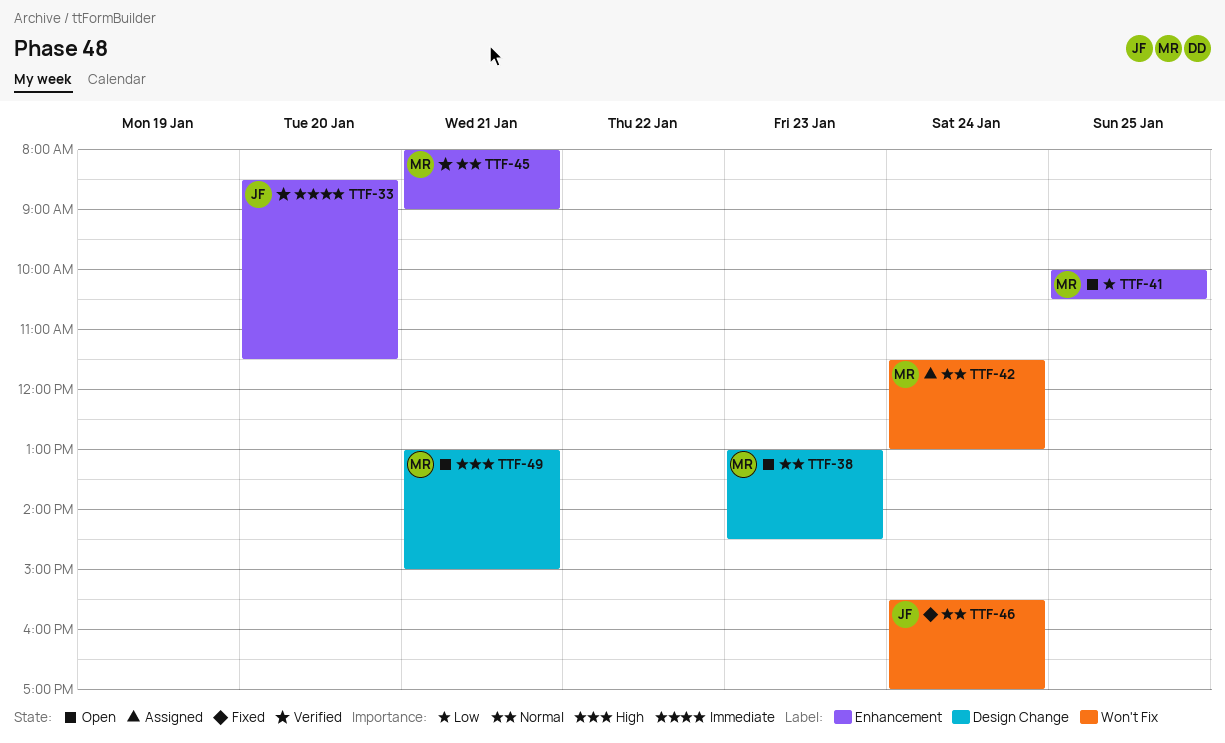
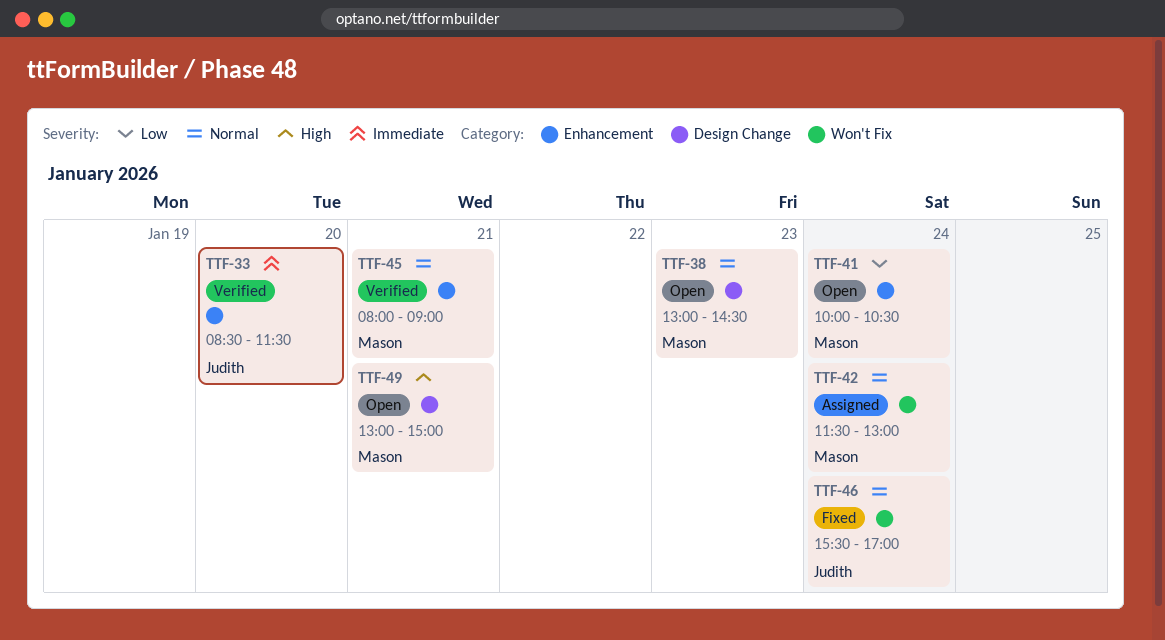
TTF-41, day: Jan 25 -> Jan 24

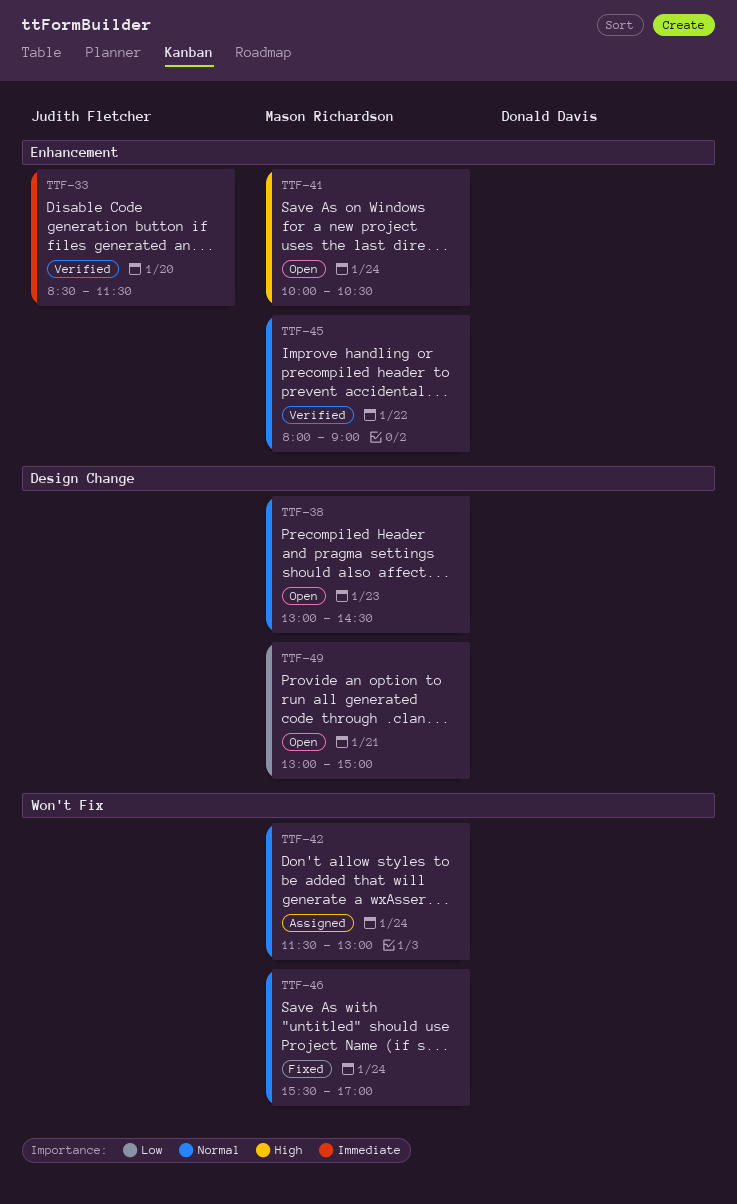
TTF-41, priority: Low -> High
TTF-45, day: Jan 21 -> Jan 22
TTF-46, owner: Judith Fletcher -> Mason Richardson
TTF-49, priority: High -> Low

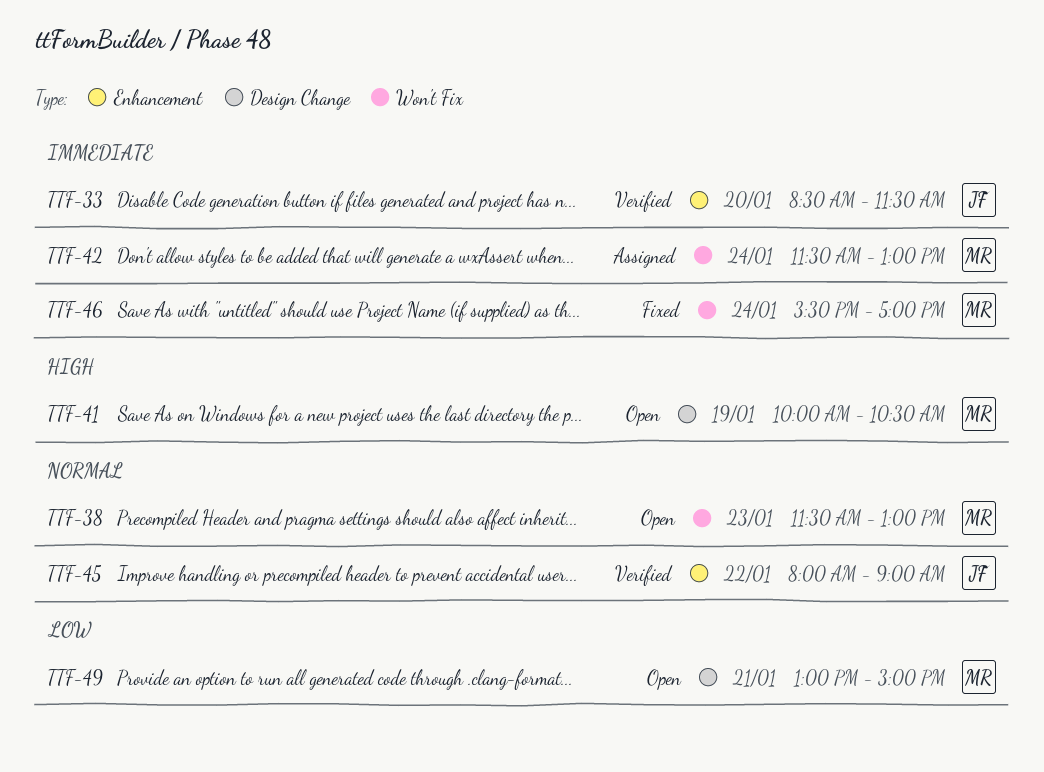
TTF-38, label: Design Change -> Won't Fix
TTF-38, begins: 13:00 -> 11:30
TTF-38, ends: 14:30 -> 13:00
TTF-41, label: Enhancement -> Design Change
TTF-41, day: Jan 24 -> Jan 19
TTF-42, priority: Normal -> Immediate
TTF-45, owner: Mason Richardson -> Judith Fletcher
TTF-46, priority: Normal -> Immediate

